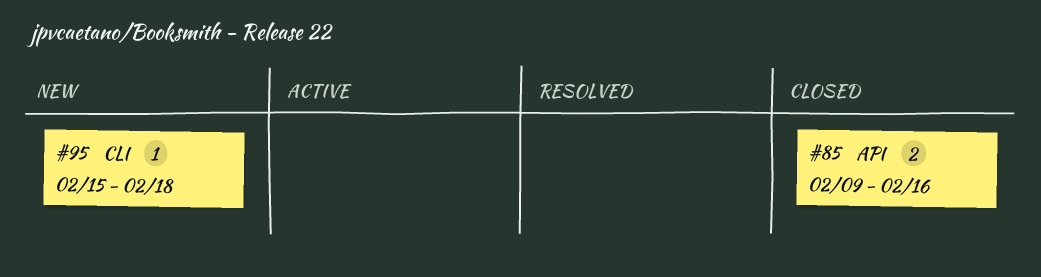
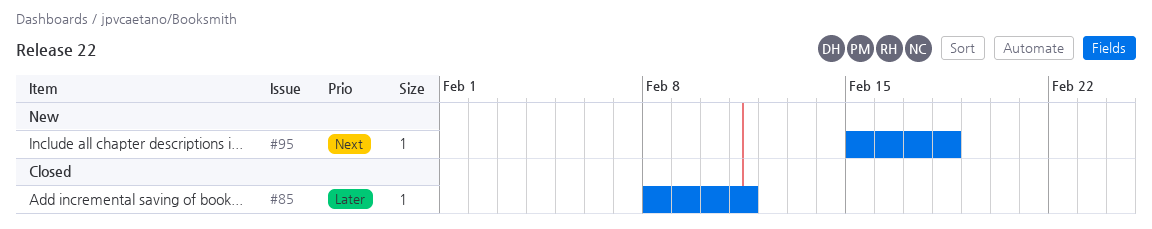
#85, estimate: 2 -> 1
#85, start: Feb 9 -> Feb 8
#85, due: Feb 16 -> Feb 11

